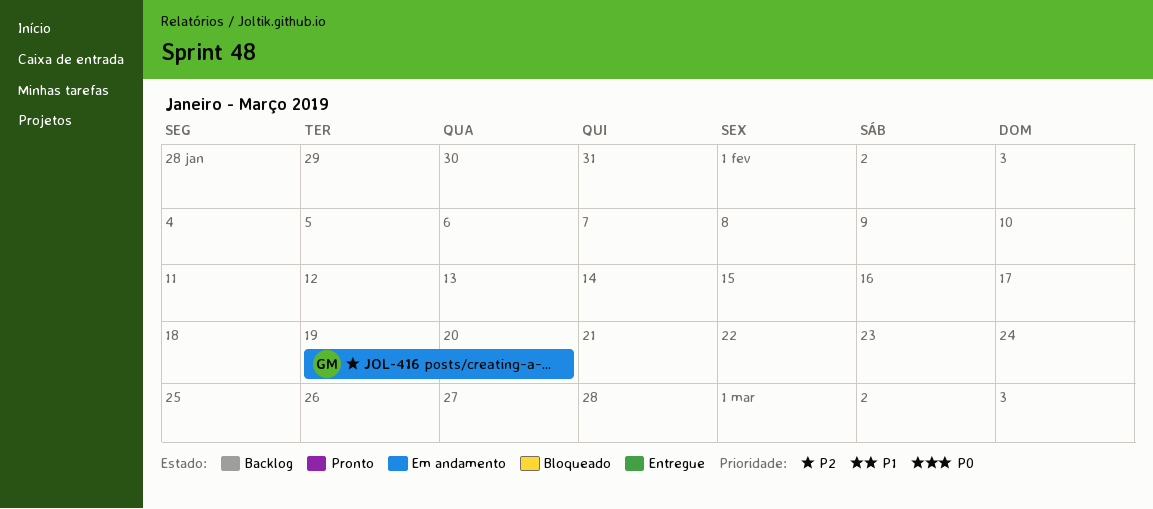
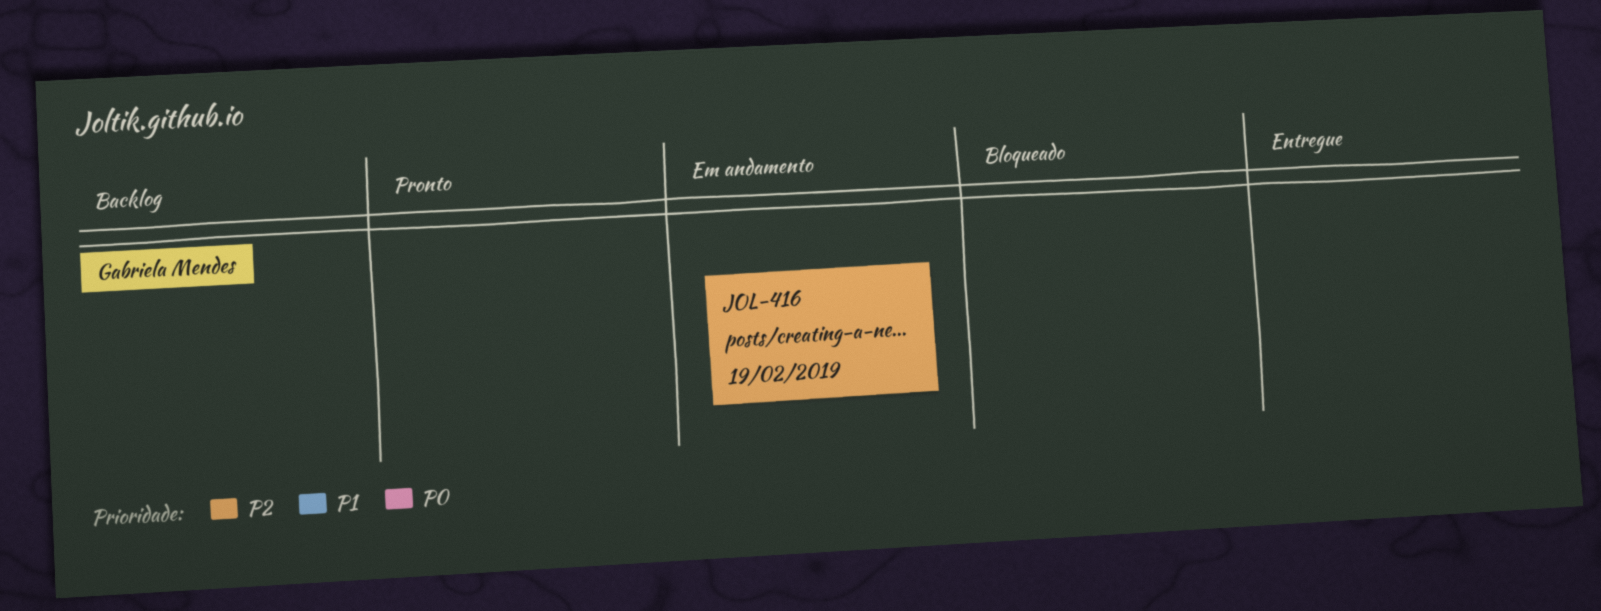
JOL-416, due: Feb 20 -> Feb 19

